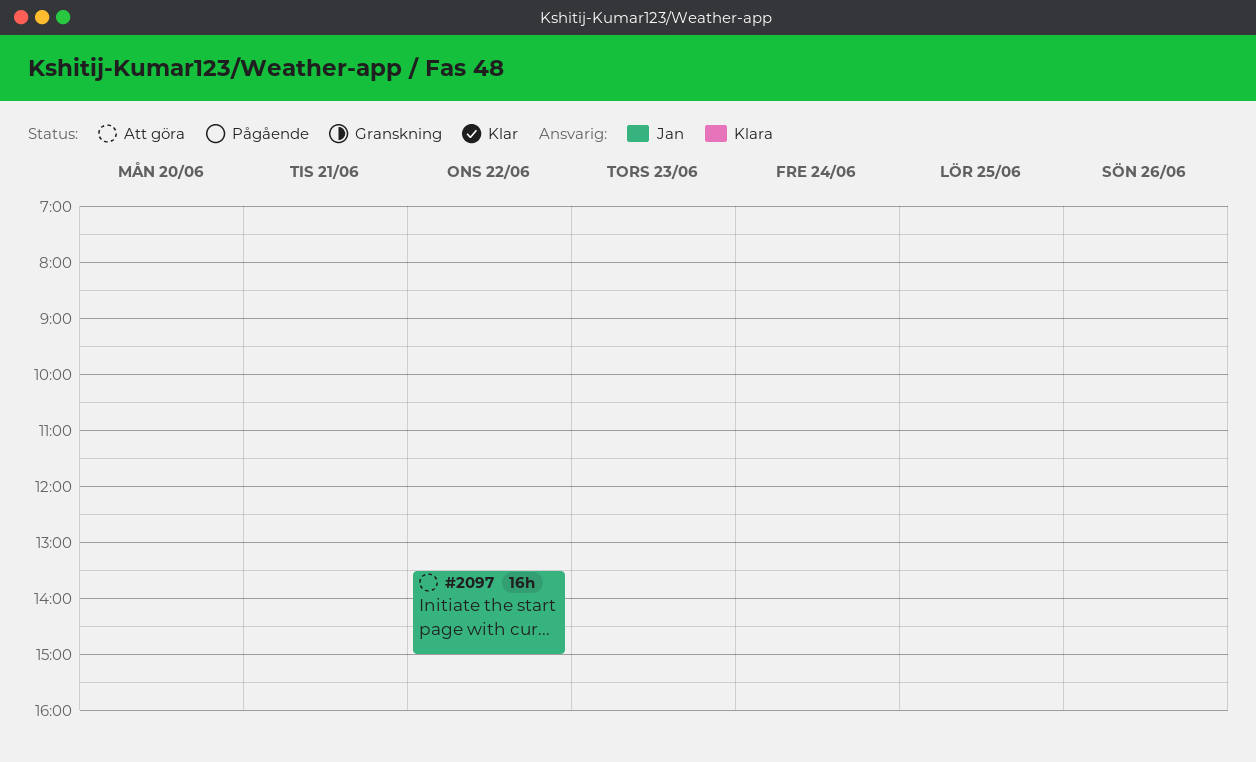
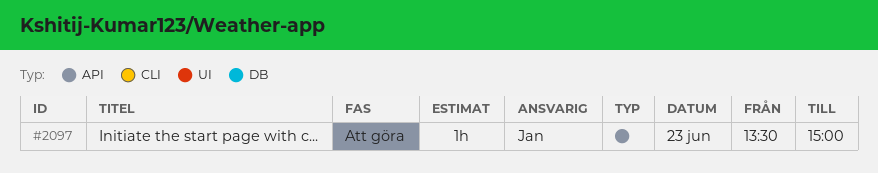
#2097, estimate: 16h -> 1h
#2097, day: Jun 22 -> Jun 23

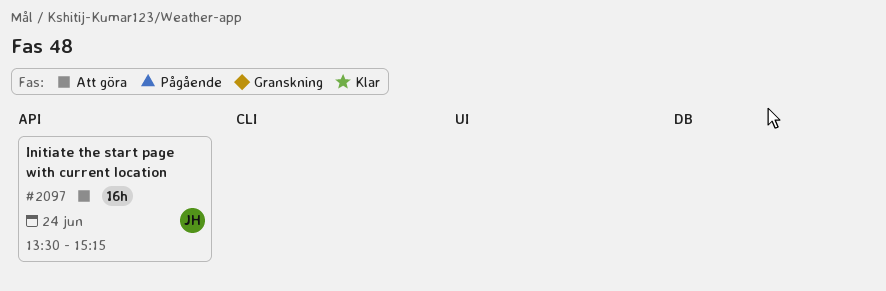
#2097, estimate: 1h -> 16h
#2097, day: Jun 23 -> Jun 24
#2097, ends: 15:00 -> 15:15

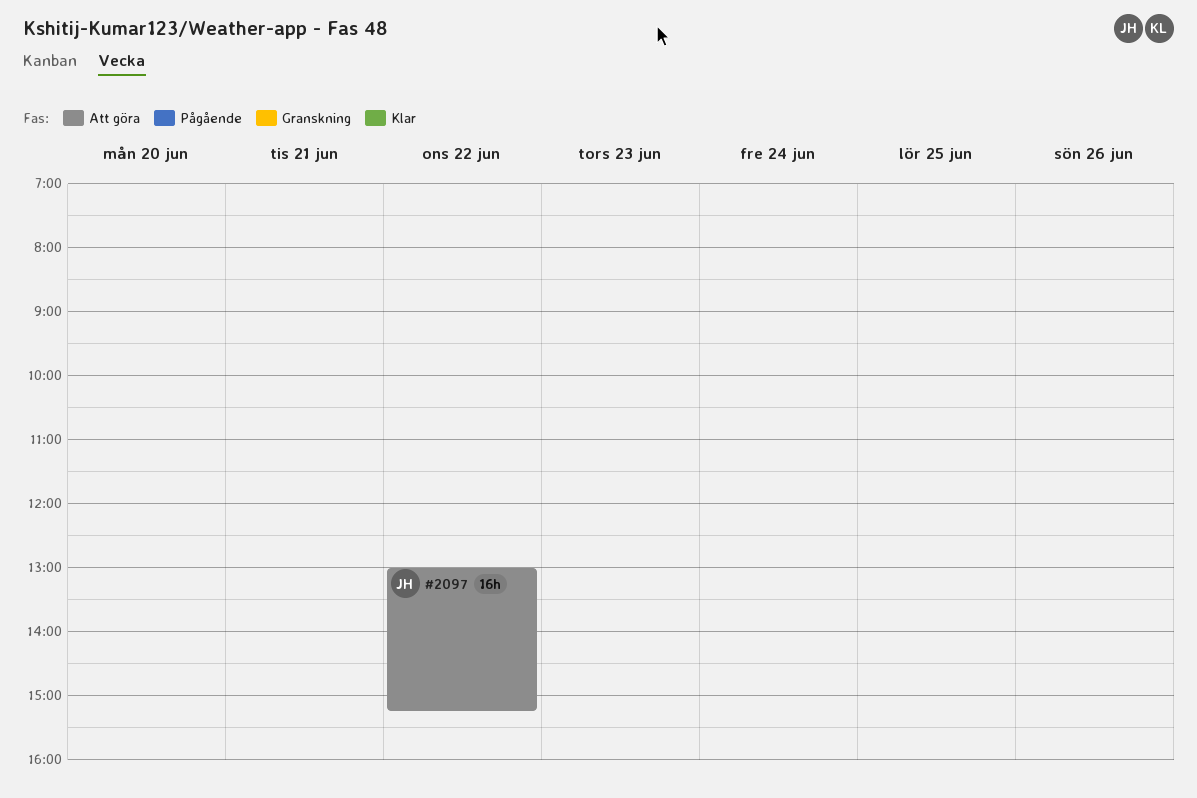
#2097, day: Jun 24 -> Jun 22
#2097, begins: 13:30 -> 13:00

